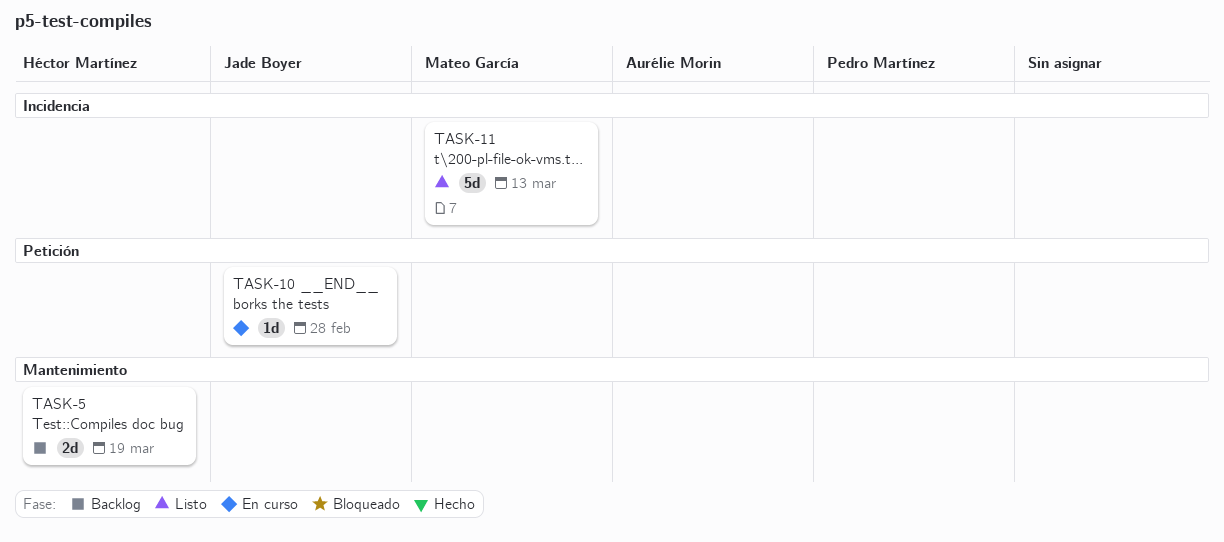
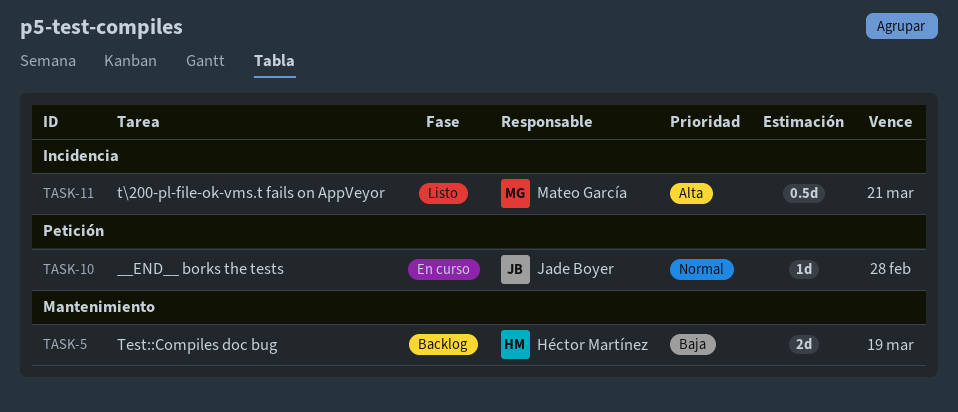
TASK-11, estimate: 5d -> 0.5d
TASK-11, due: Mar 13 -> Mar 21

